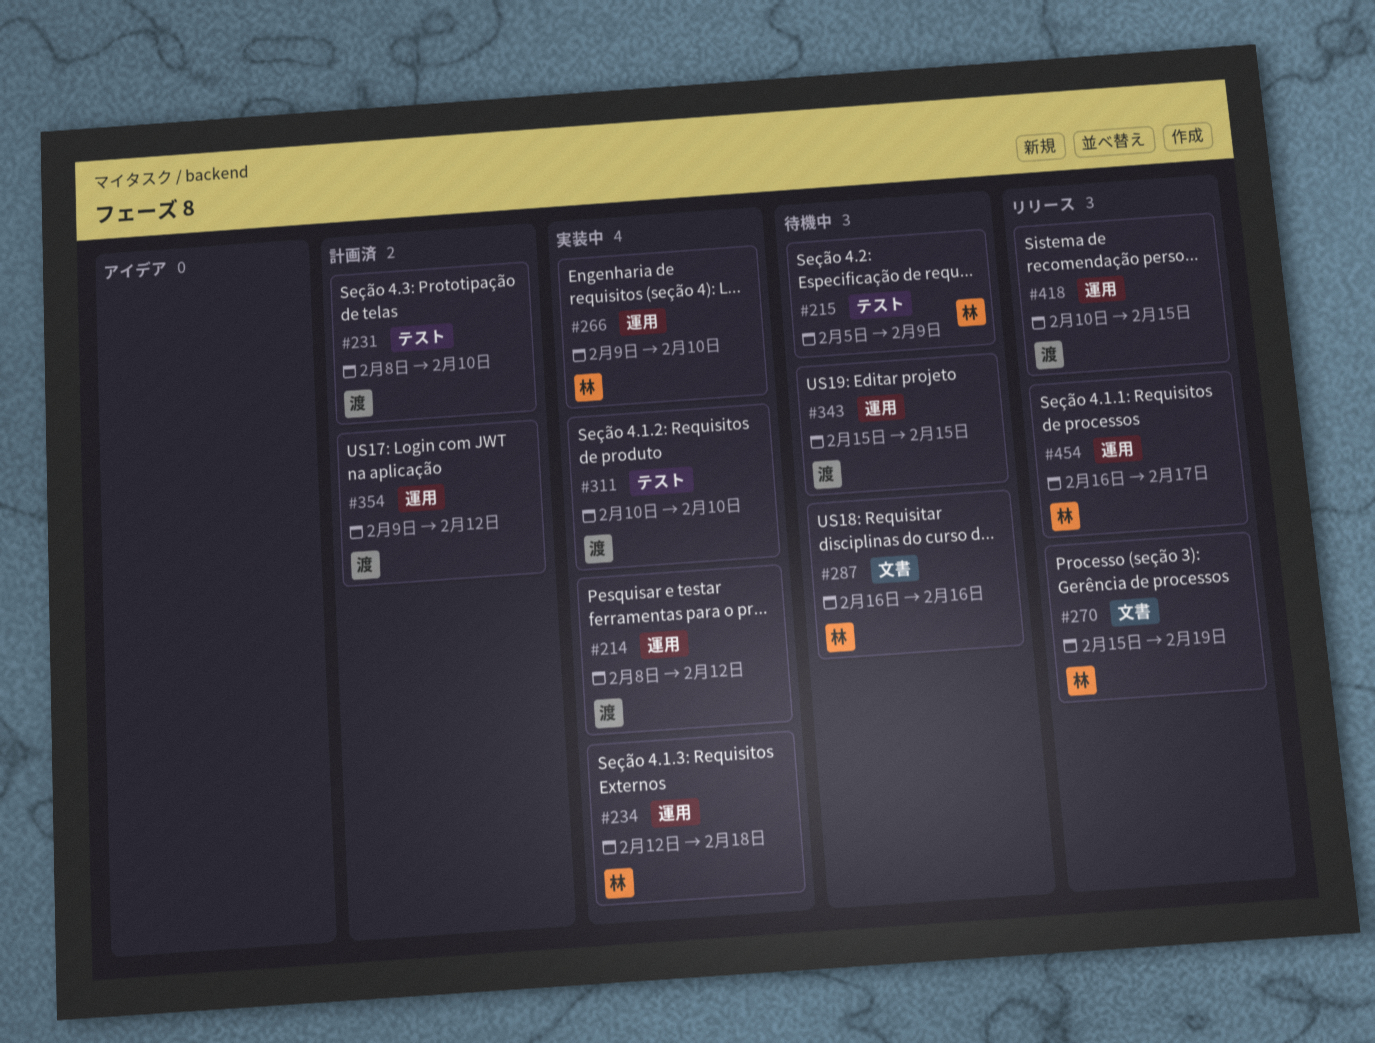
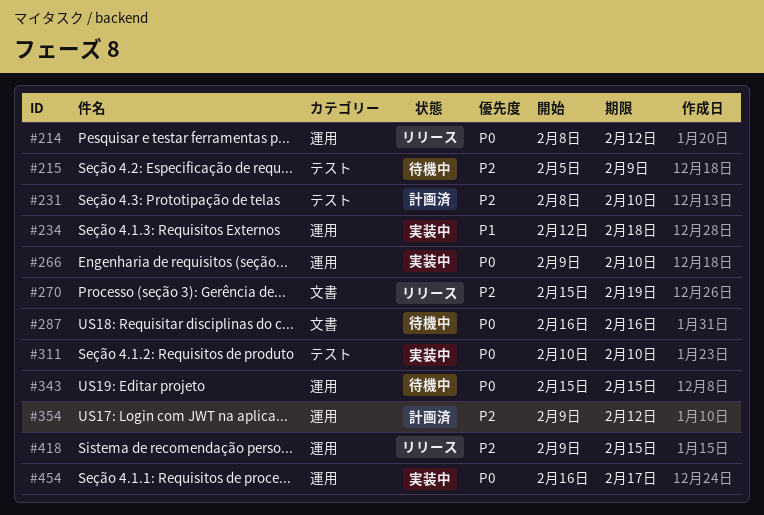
#214, status: 実装中 -> リリース
#418, start: Feb 10 -> Feb 9
#454, status: リリース -> 実装中

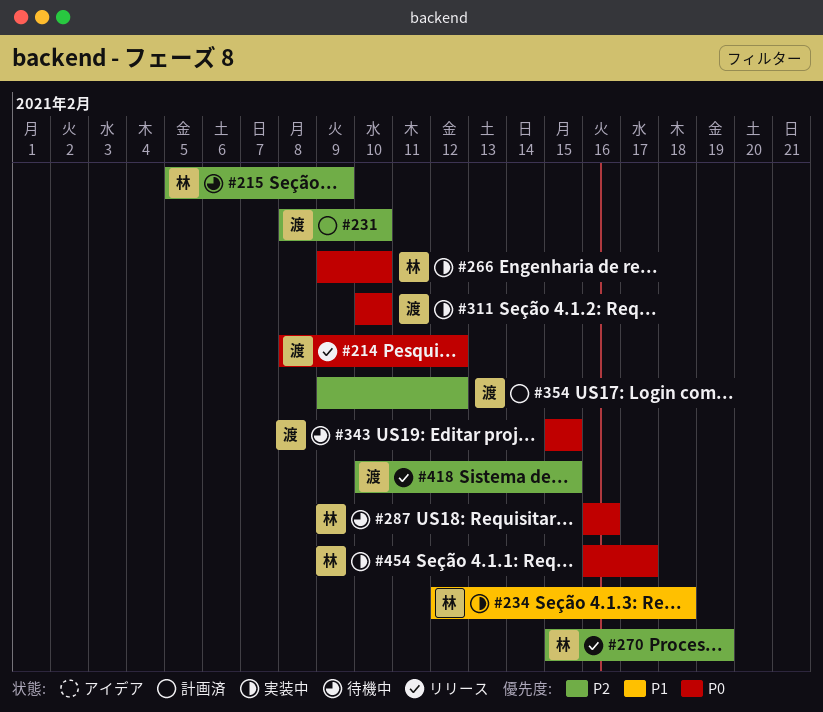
#418, start: Feb 9 -> Feb 10

